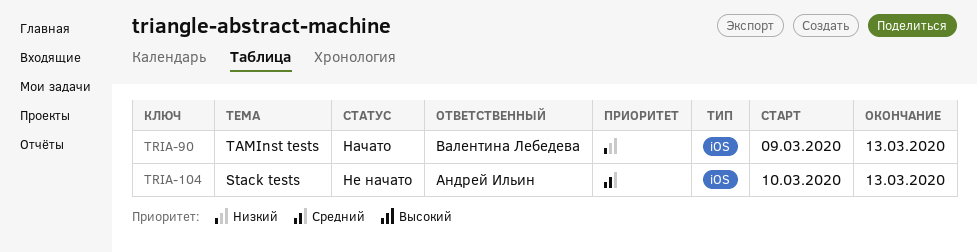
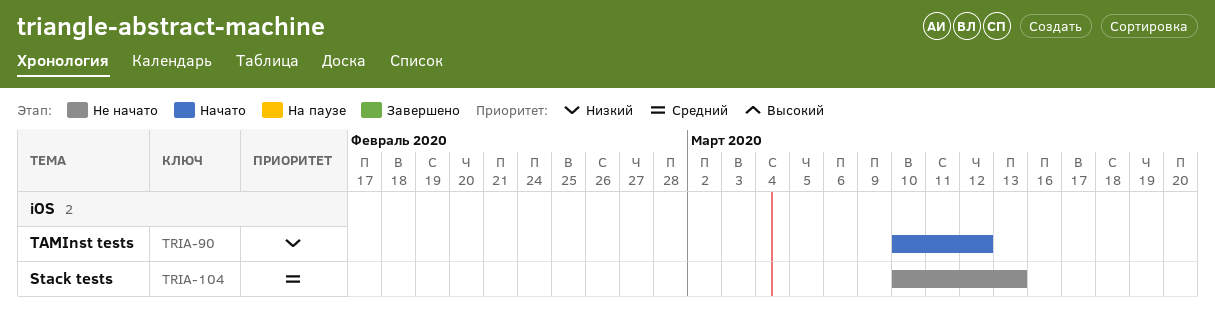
TRIA-90, start: Mar 9 -> Mar 10
TRIA-90, due: Mar 13 -> Mar 12

